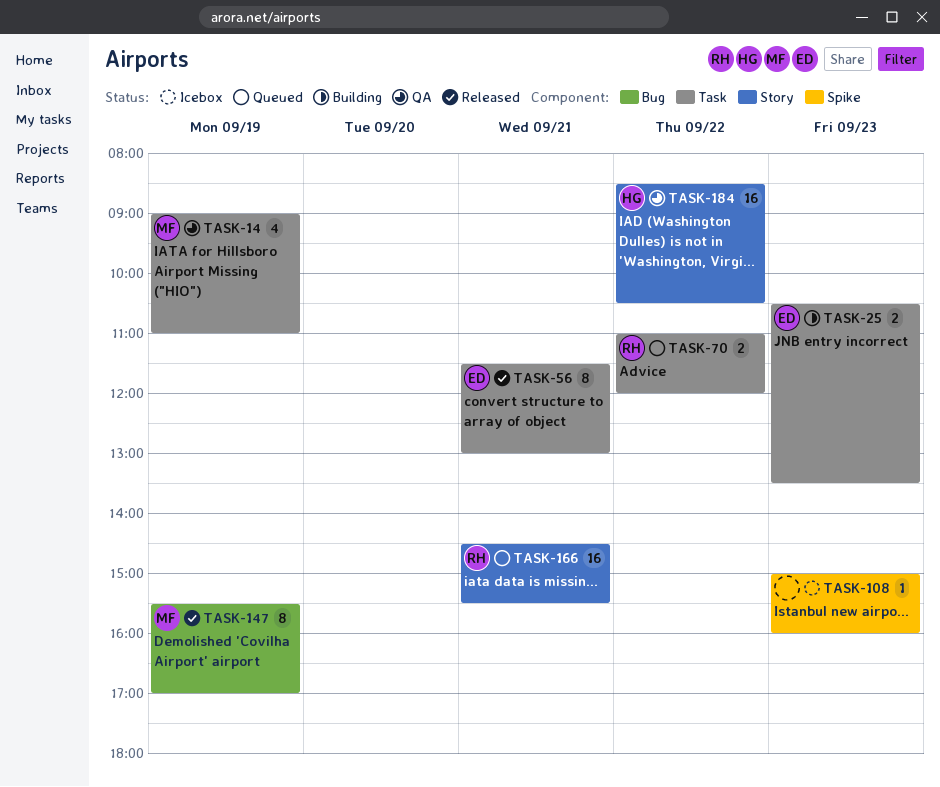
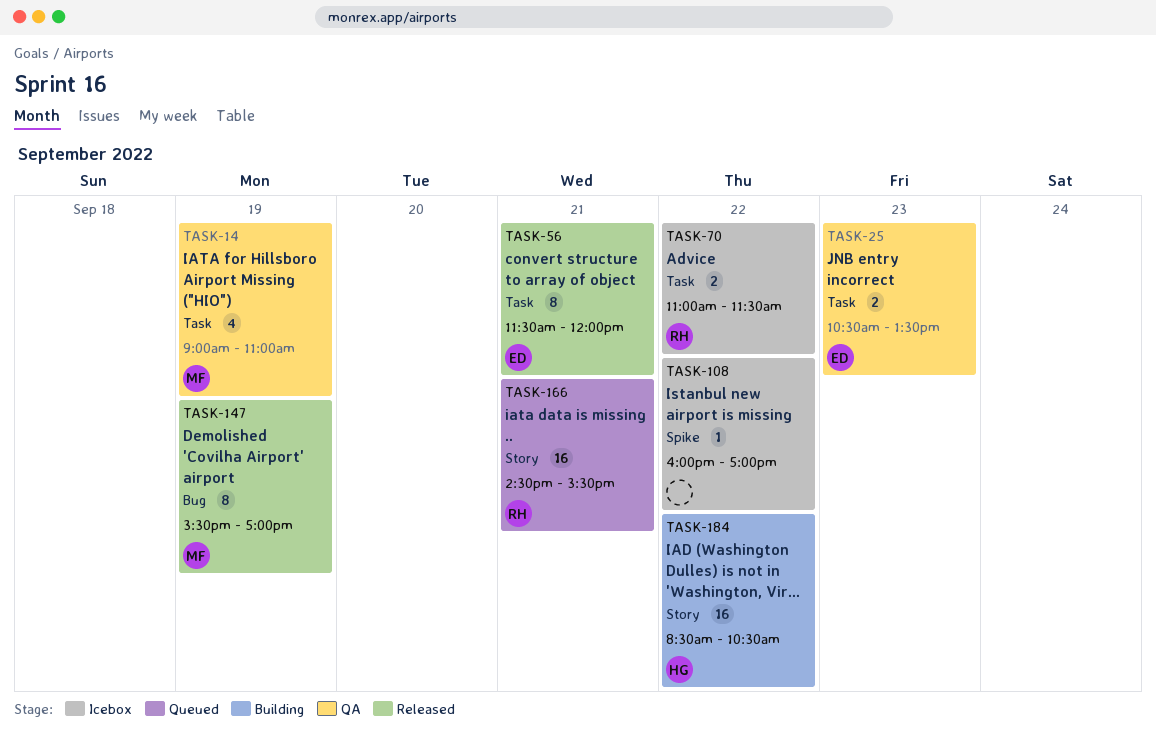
TASK-25, status: Building -> QA
TASK-56, ends: 13:00 -> 12:00
TASK-70, status: Queued -> Icebox
TASK-70, ends: 12:00 -> 11:30
TASK-108, day: Sep 23 -> Sep 22
TASK-108, begins: 15:00 -> 16:00
TASK-108, ends: 16:00 -> 17:00
TASK-184, status: QA -> Building

